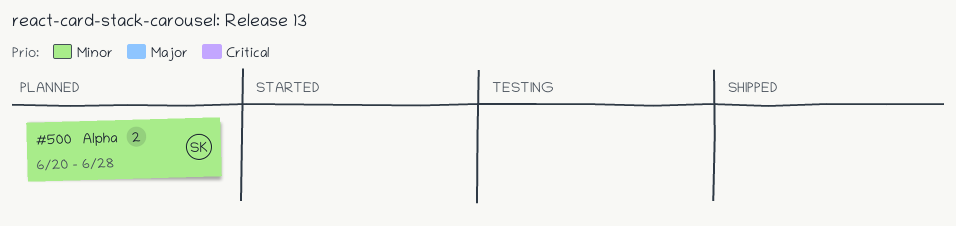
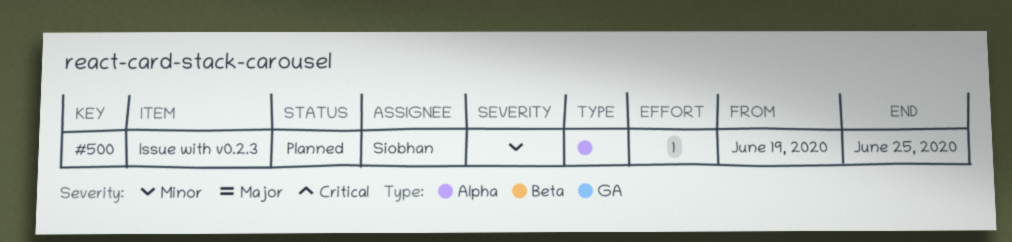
#500, estimate: 2 -> 1
#500, start: Jun 20 -> Jun 19
#500, due: Jun 28 -> Jun 25

